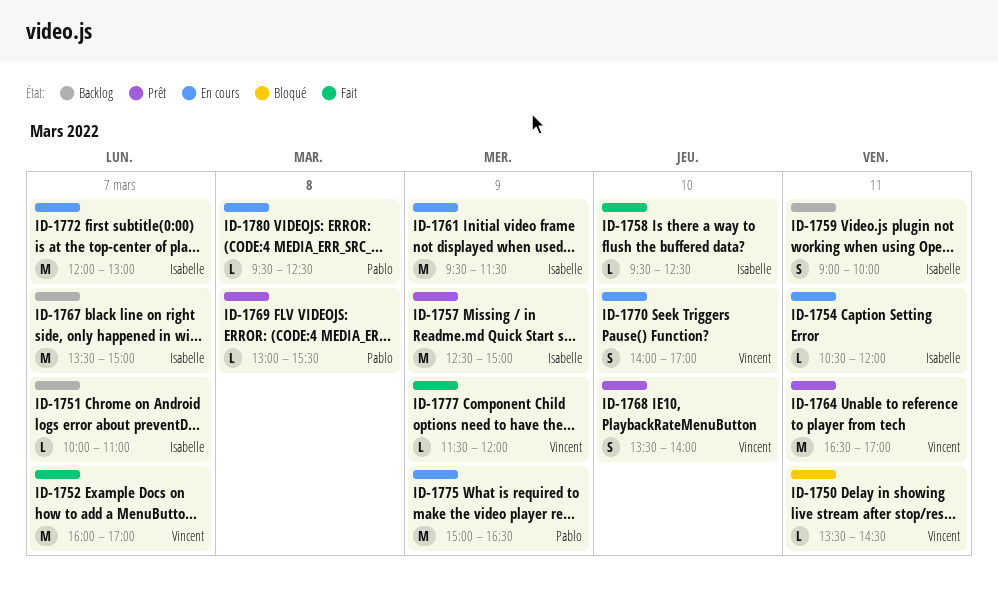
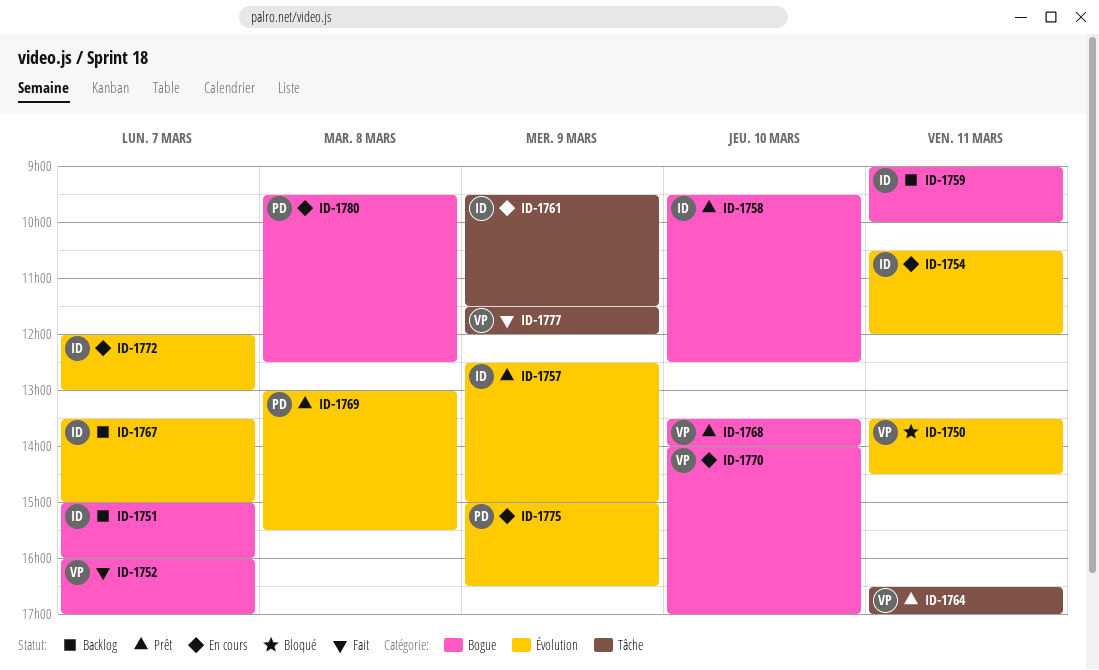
ID-1751, begins: 10:00 -> 15:00
ID-1751, ends: 11:00 -> 16:00
ID-1758, status: Fait -> Prêt

